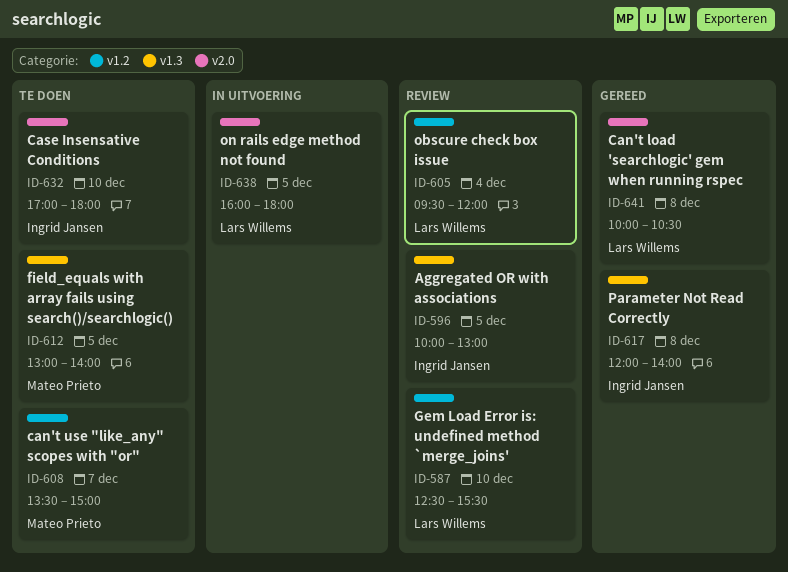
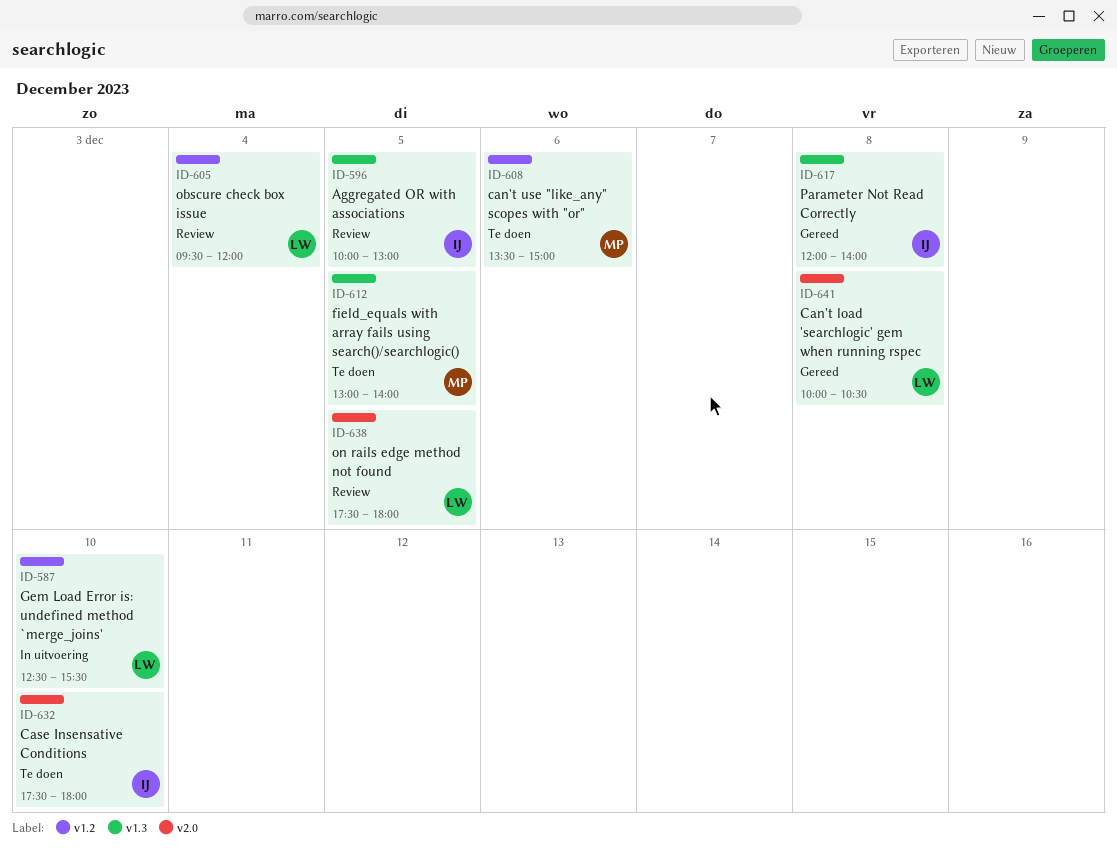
ID-587, status: Review -> In uitvoering
ID-608, day: Dec 7 -> Dec 6
ID-632, begins: 17:00 -> 17:30
ID-638, status: In uitvoering -> Review
ID-638, begins: 16:00 -> 17:30

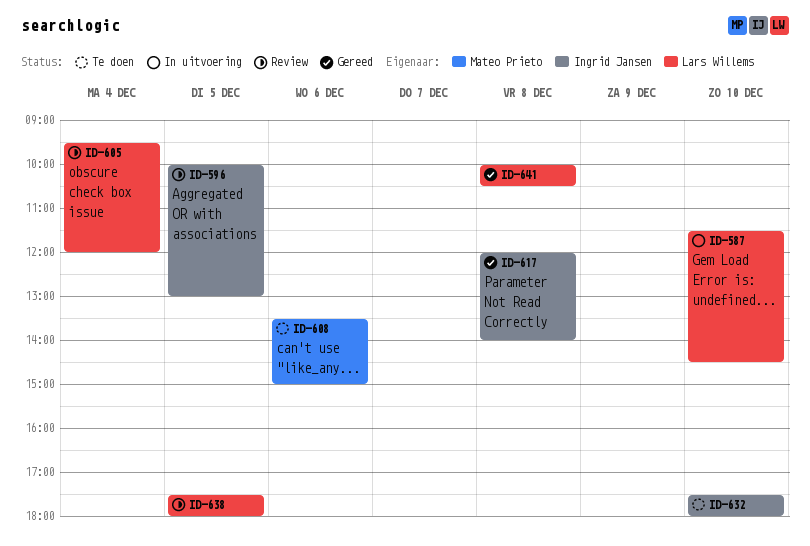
ID-587, begins: 12:30 -> 11:30
ID-587, ends: 15:30 -> 14:30
ID-612: present -> none

